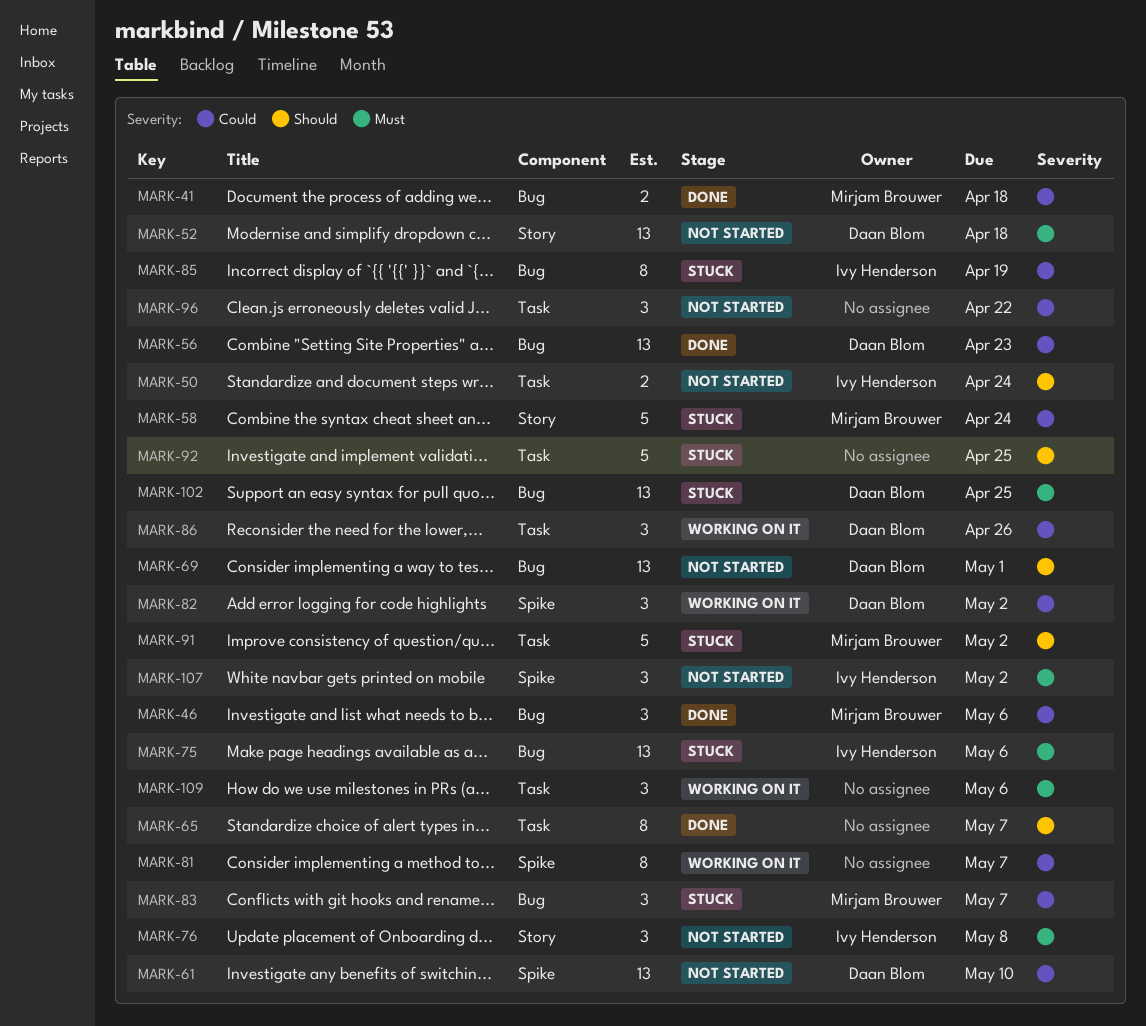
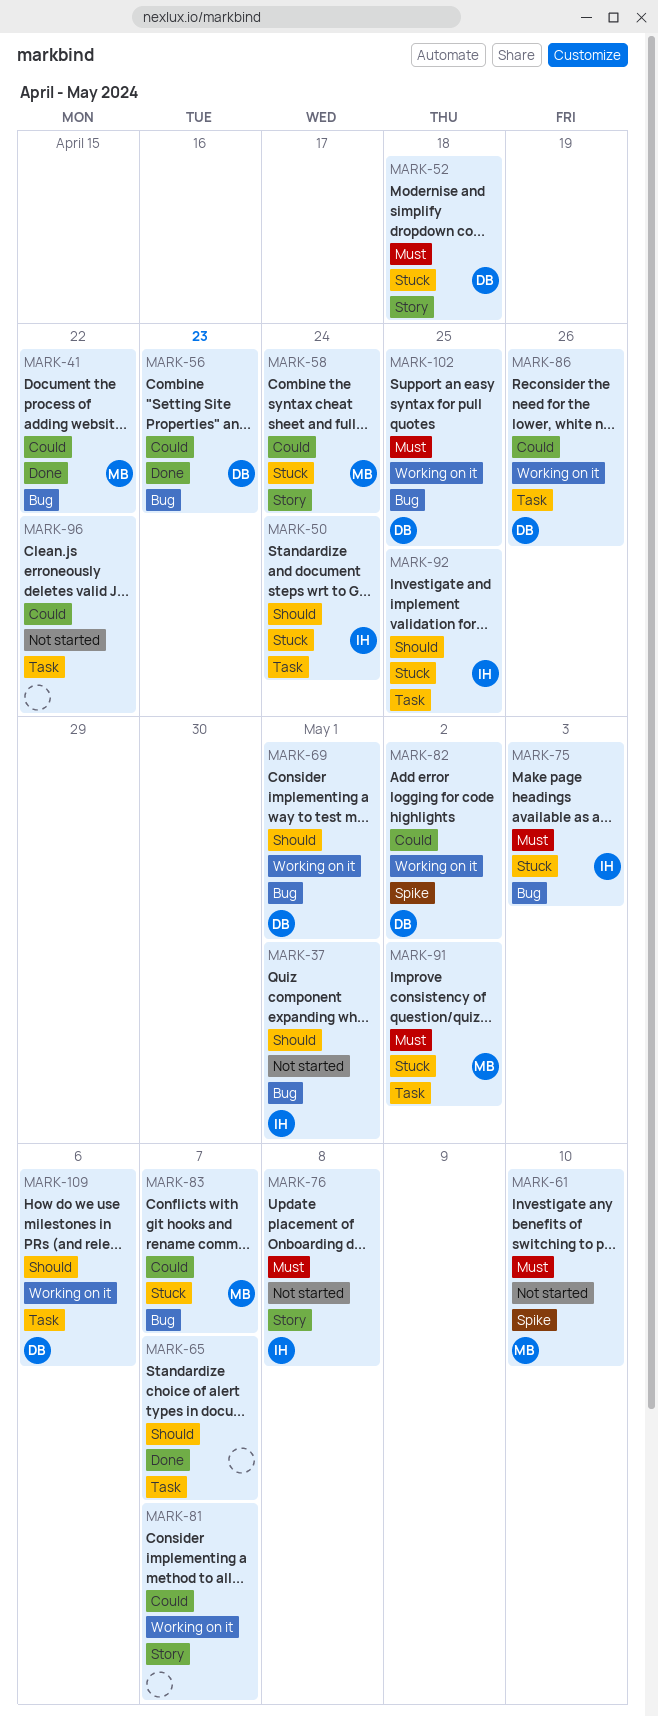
MARK-37: none -> present
MARK-41, due: Apr 18 -> Apr 22
MARK-46: present -> none
MARK-50, status: Not started -> Stuck
MARK-52, status: Not started -> Stuck
MARK-61, owner: Daan Blom -> Mirjam Brouwer
MARK-61, priority: Could -> Must
MARK-69, status: Not started -> Working on it
MARK-75, due: May 6 -> May 3
MARK-81, label: Spike -> Story
MARK-85: present -> none
MARK-91, priority: Should -> Must
MARK-92, owner: none -> Ivy Henderson
MARK-102, status: Stuck -> Working on it
MARK-107: present -> none
MARK-109, owner: none -> Daan Blom
MARK-109, priority: Must -> Should

